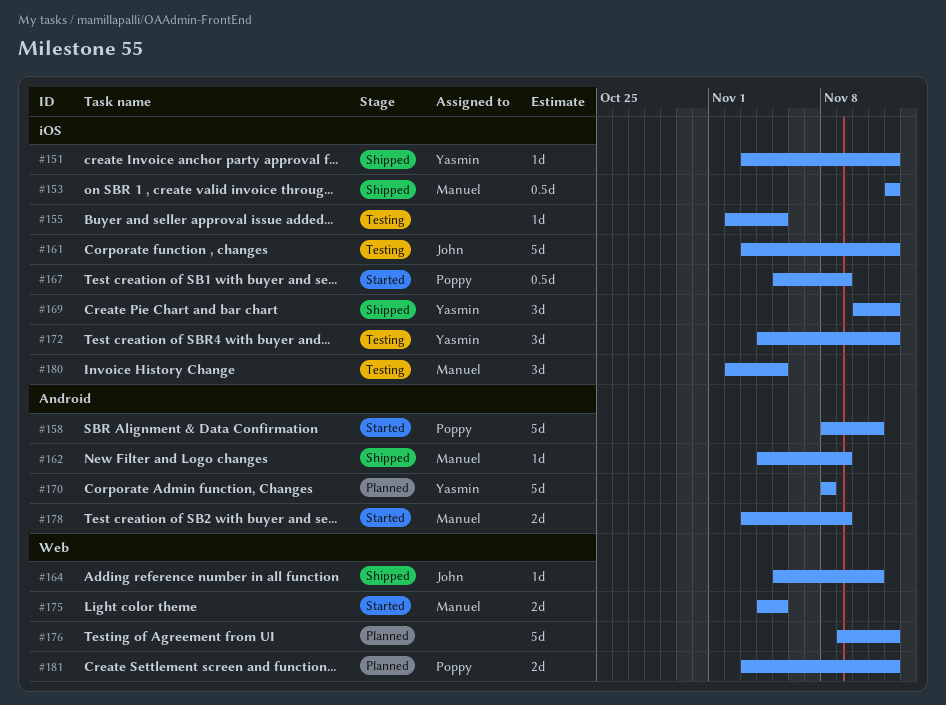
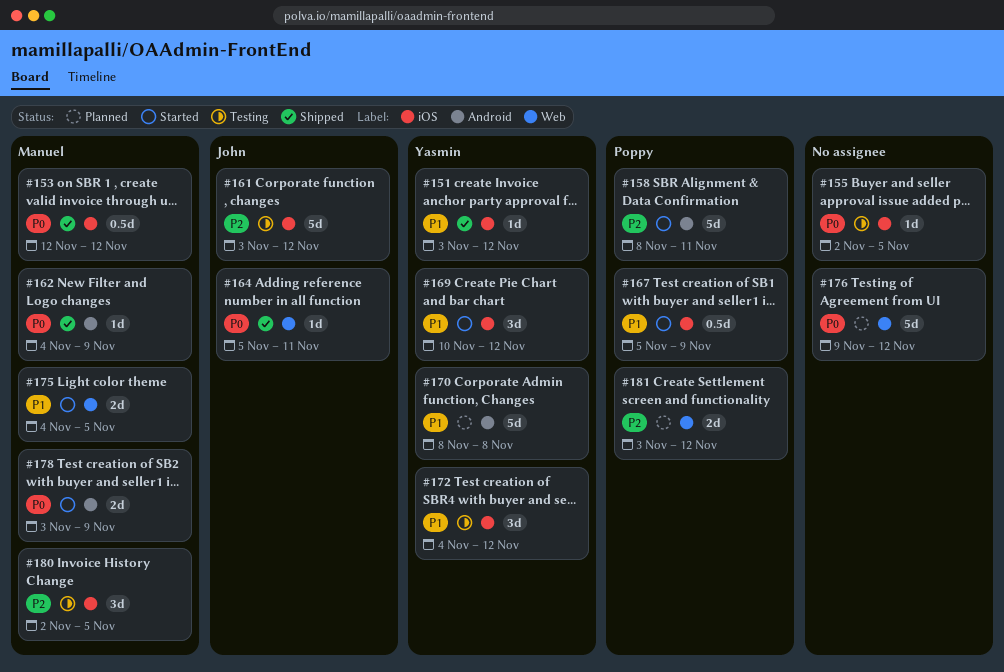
#169, status: Shipped -> Started

